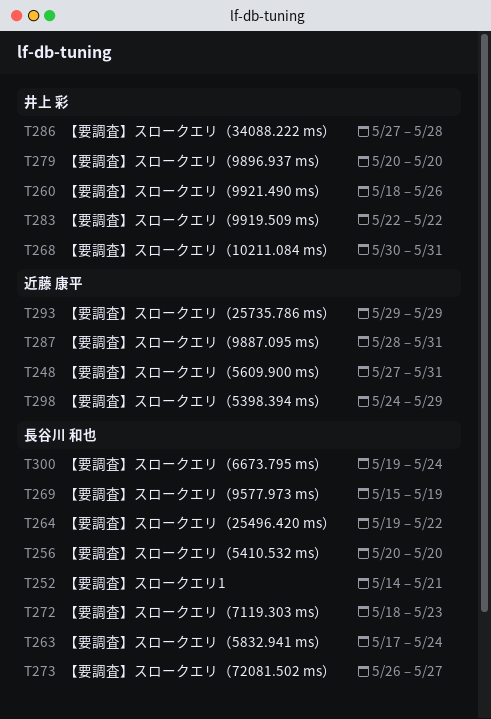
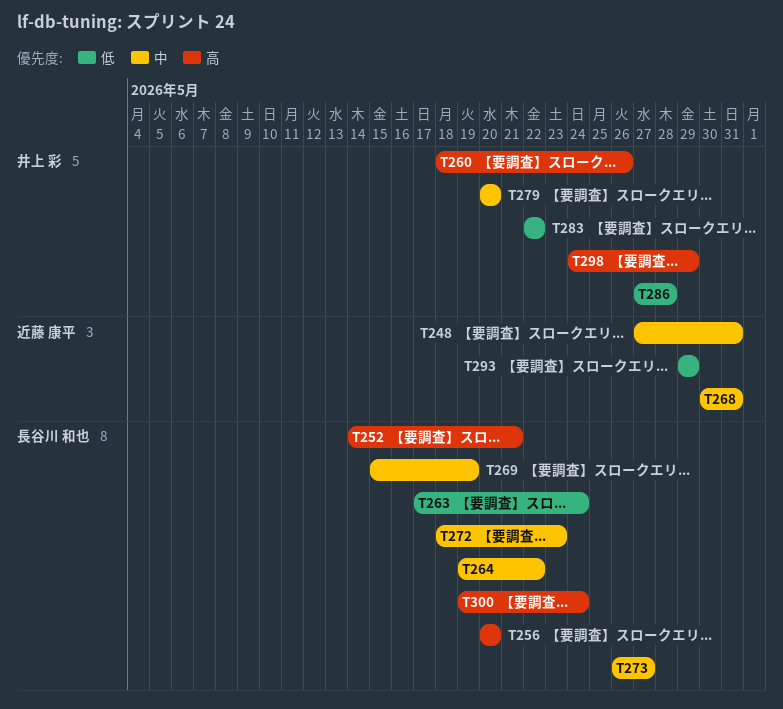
T268, owner: 井上 彩 -> 近藤 康平
T287: present -> none
T298, owner: 近藤 康平 -> 井上 彩

